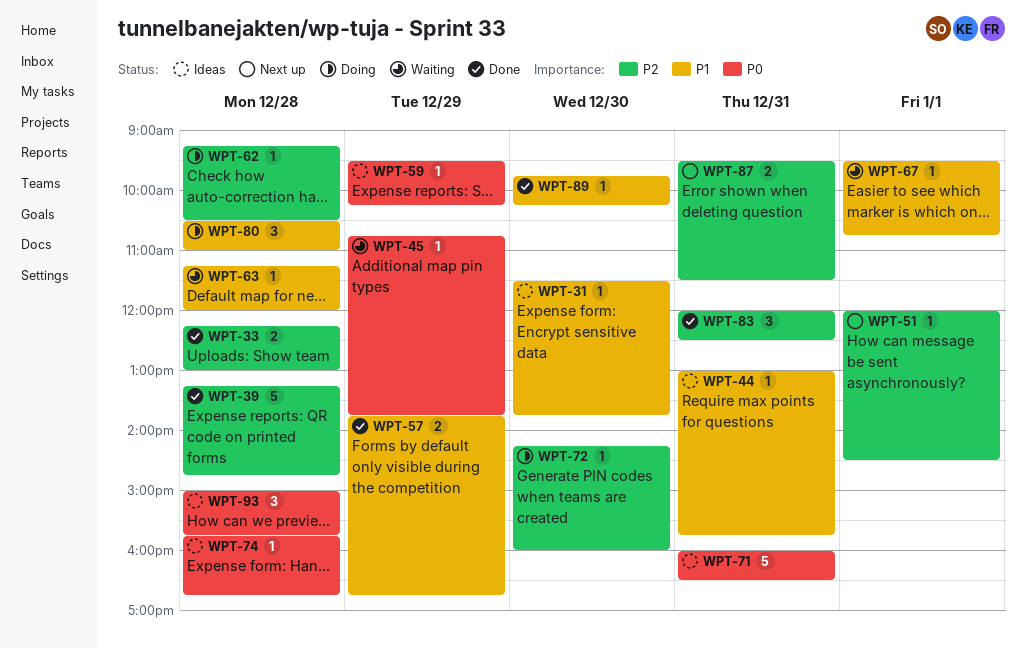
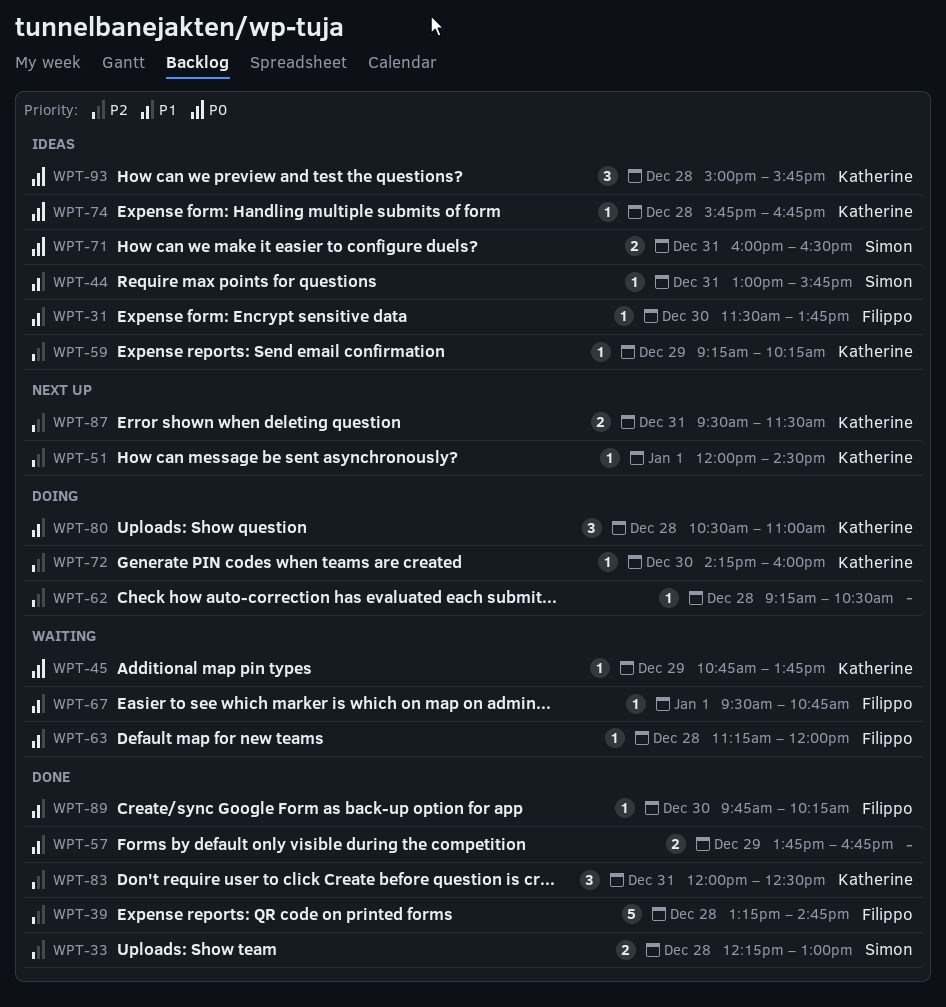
WPT-59, priority: P0 -> P2
WPT-59, begins: 09:30 -> 09:15
WPT-71, estimate: 5 -> 2

